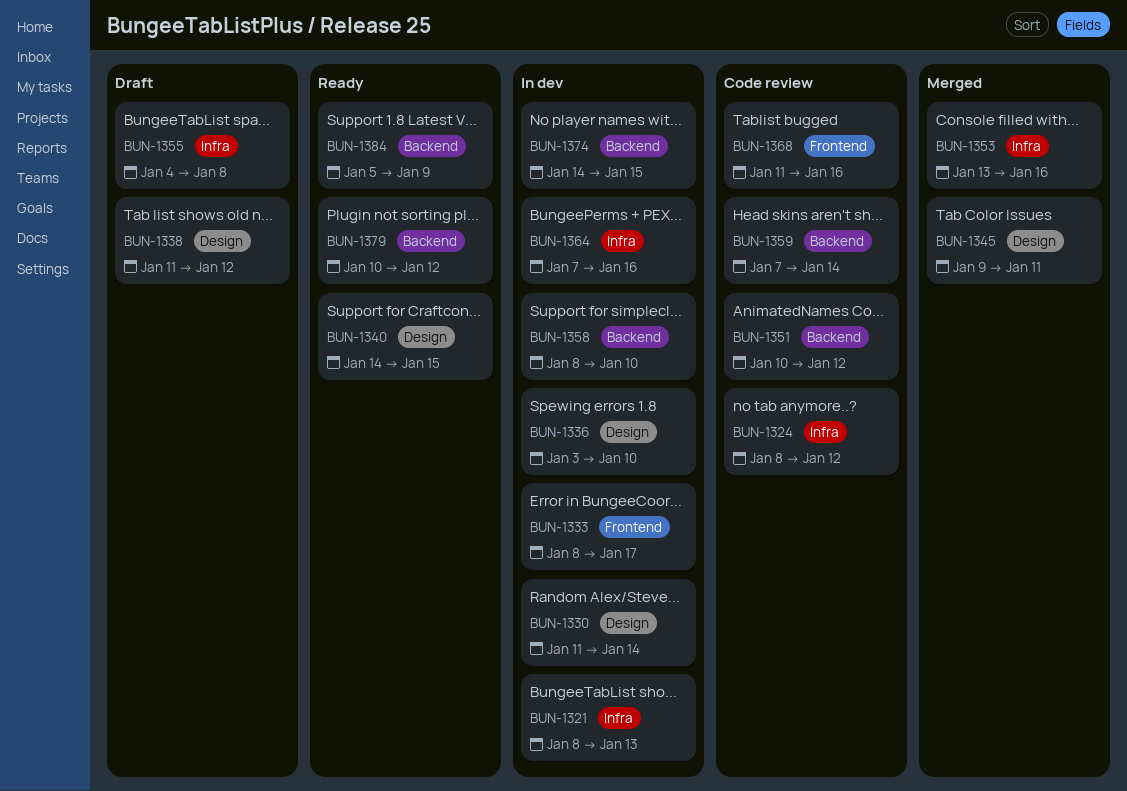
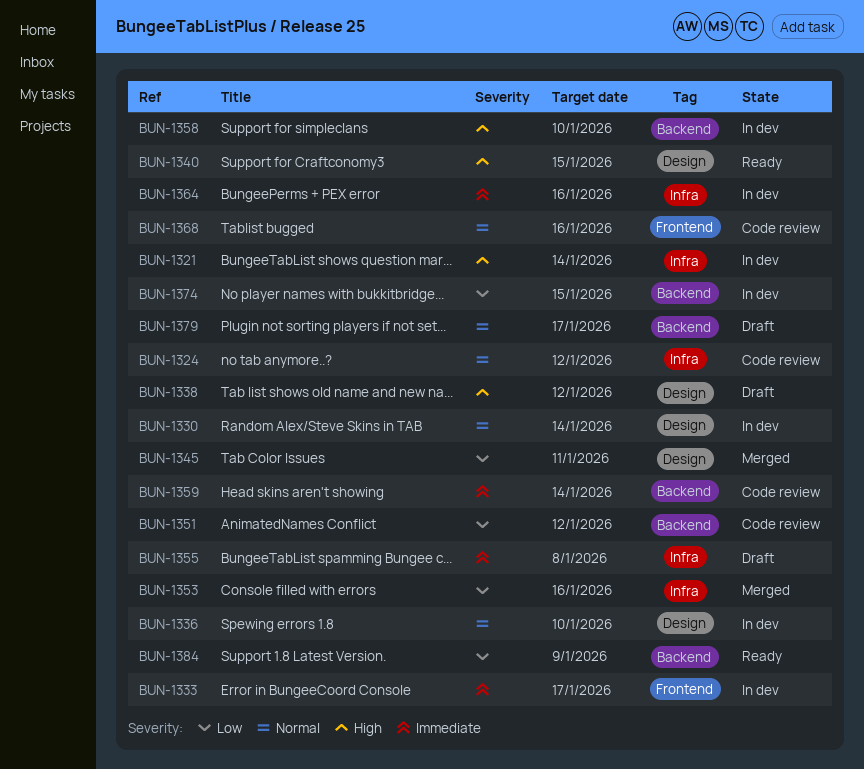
BUN-1321, due: Jan 13 -> Jan 14
BUN-1379, status: Ready -> Draft
BUN-1379, due: Jan 12 -> Jan 17

